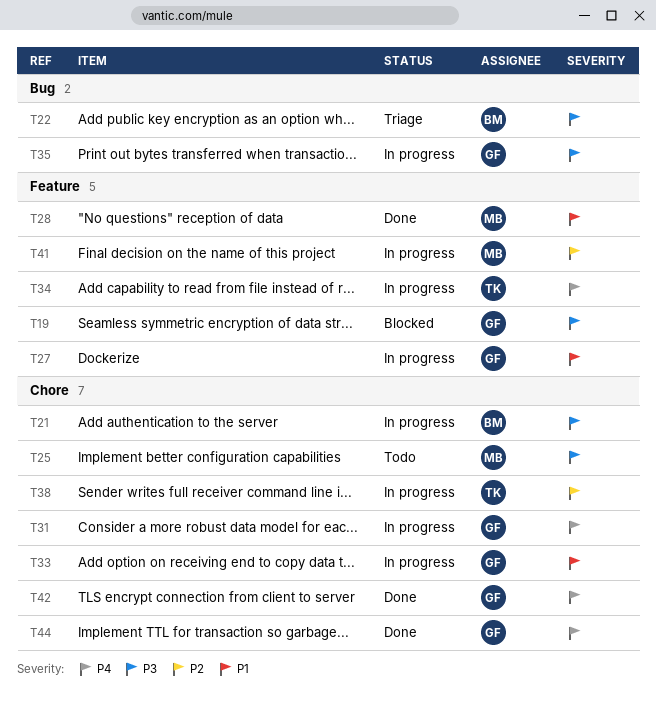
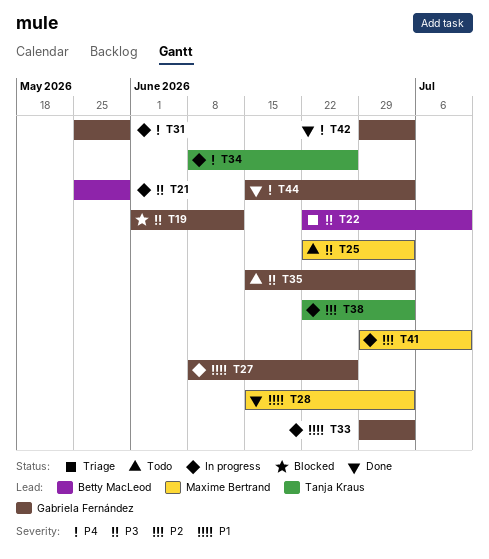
T35, status: In progress -> Todo

